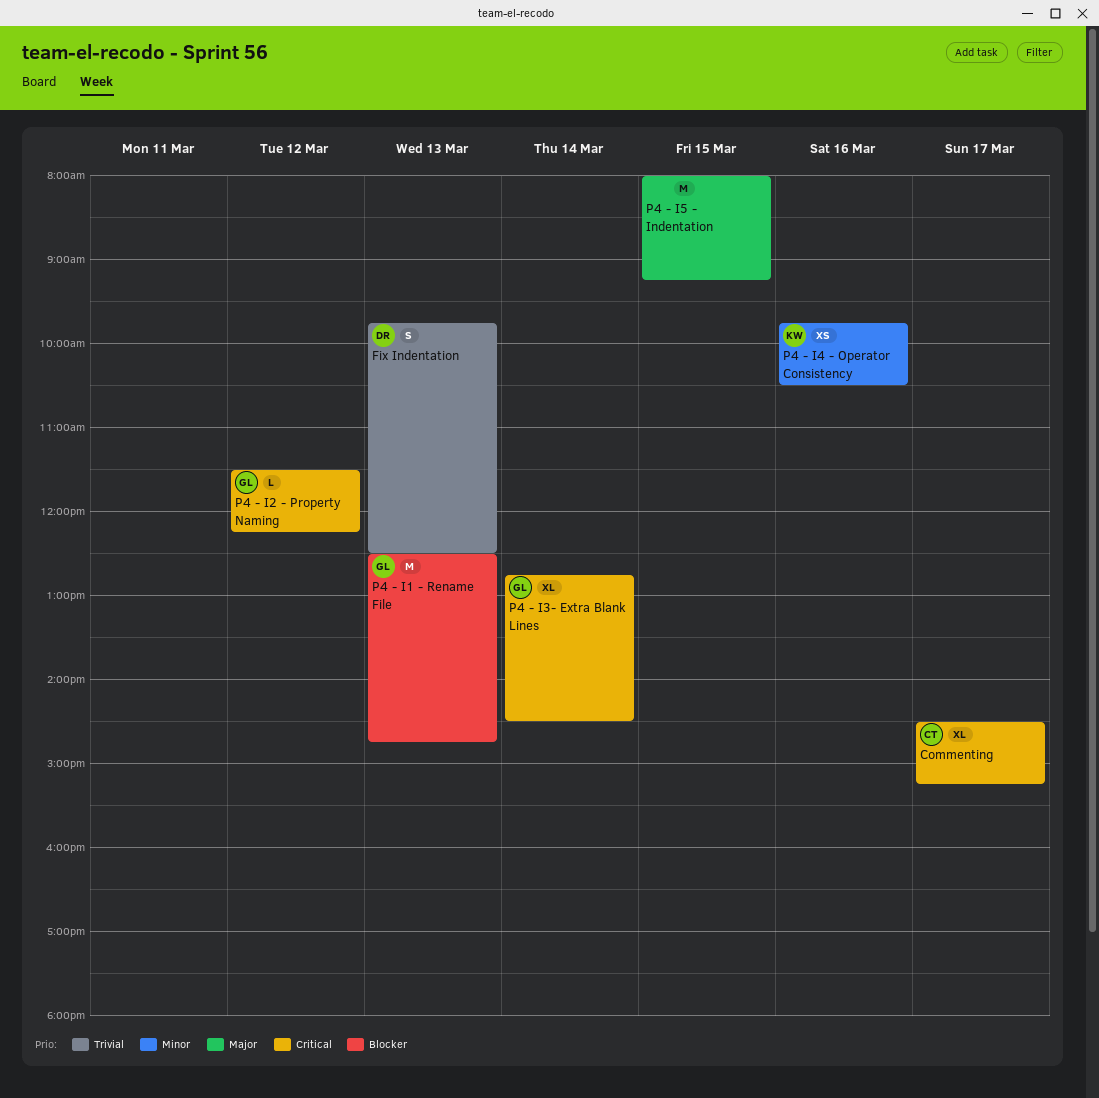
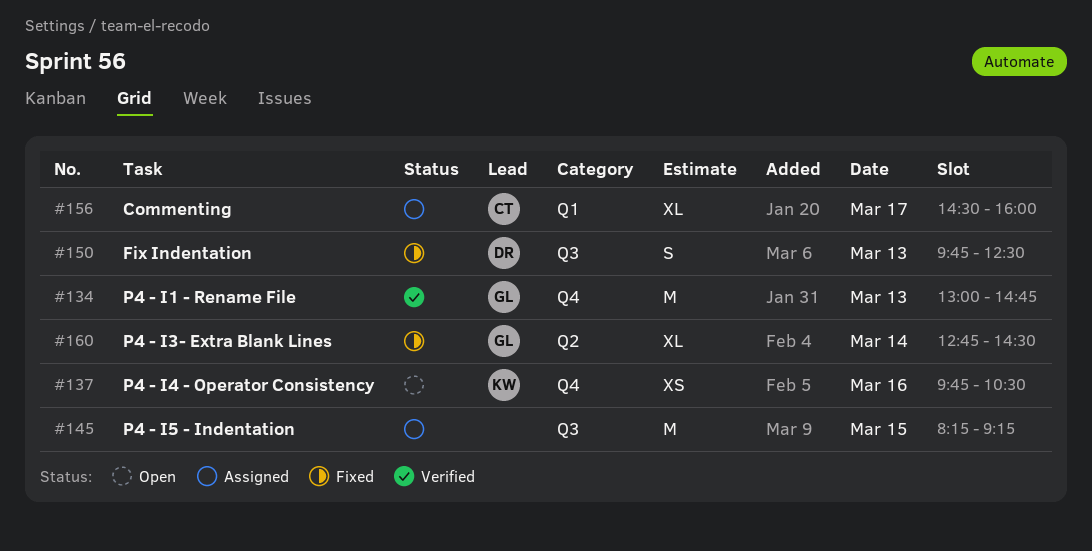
Commenting, ends: 15:15 -> 16:00
P4 - I1 - Rename File, begins: 12:30 -> 13:00
P4 - I2 - Property Naming: present -> none
P4 - I5 - Indentation, begins: 08:00 -> 08:15

